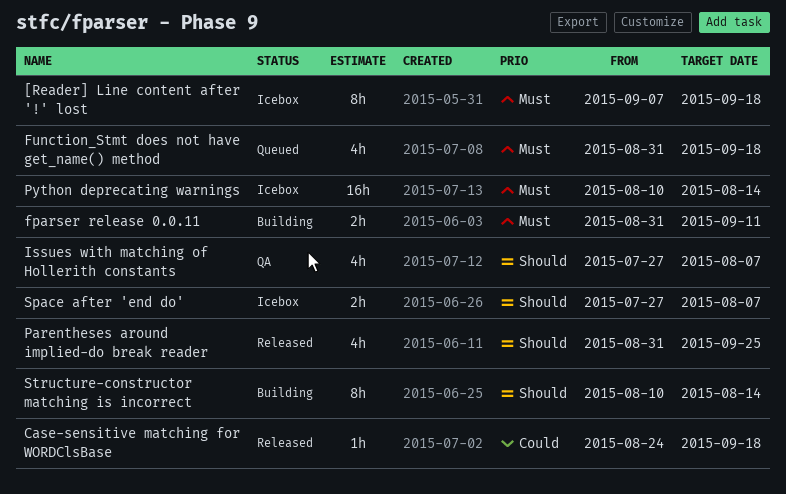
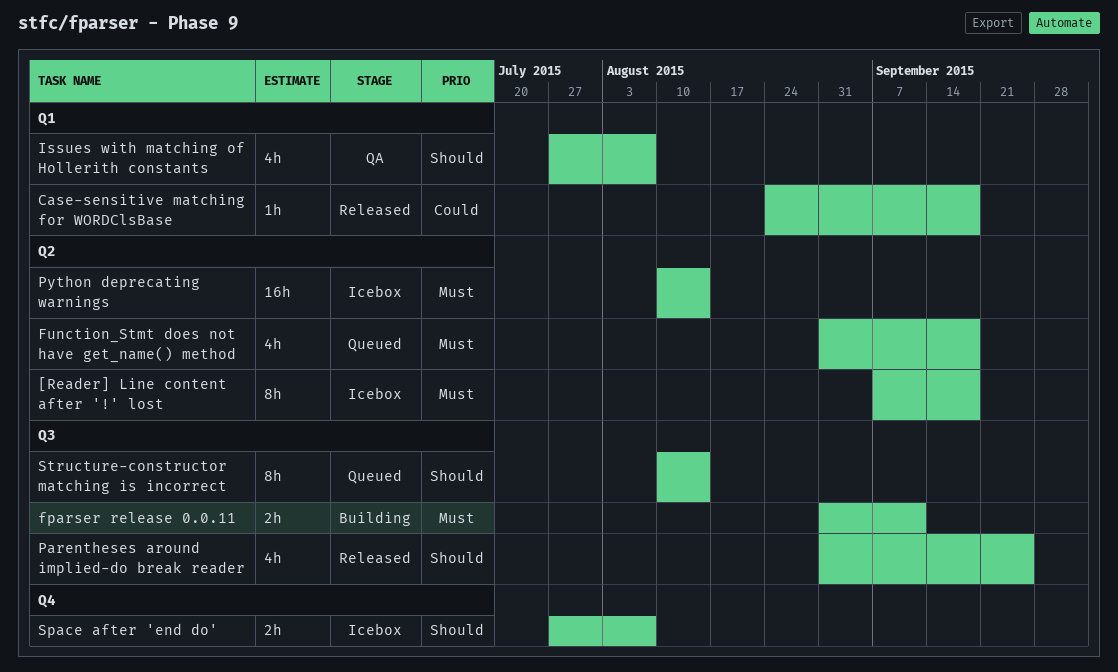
Structure-constructor matching is incorrect, status: Building -> Queued

